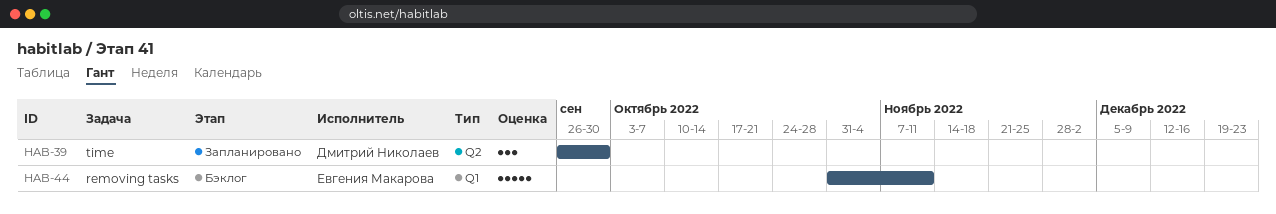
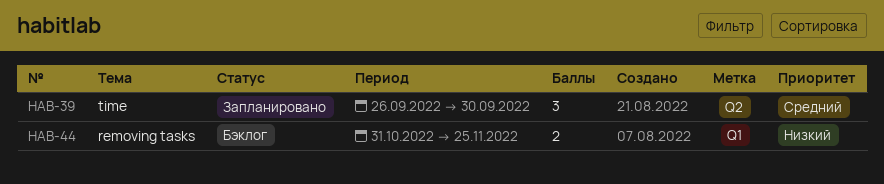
HAB-44, estimate: 5 -> 2
HAB-44, due: Nov 11 -> Nov 25

